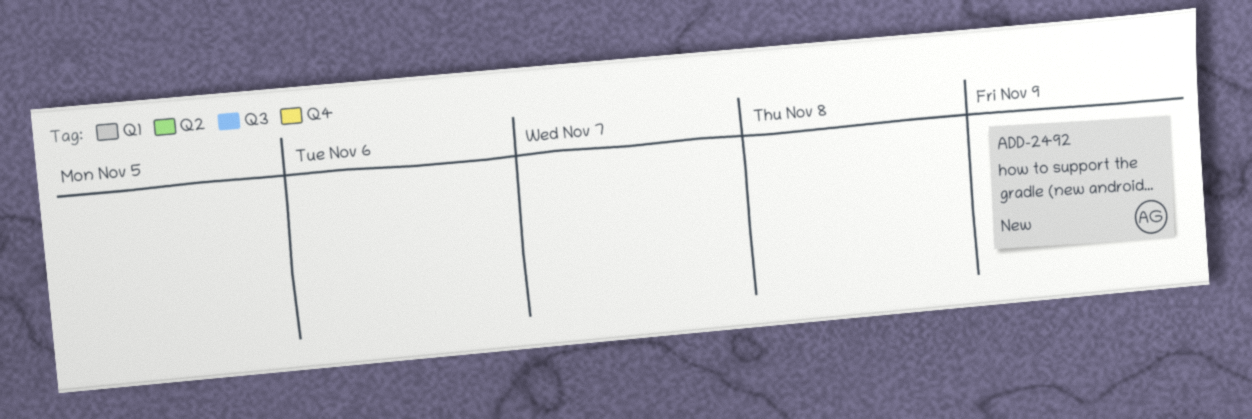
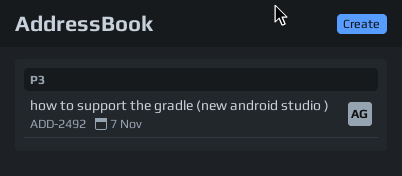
ADD-2492, due: Nov 9 -> Nov 7

